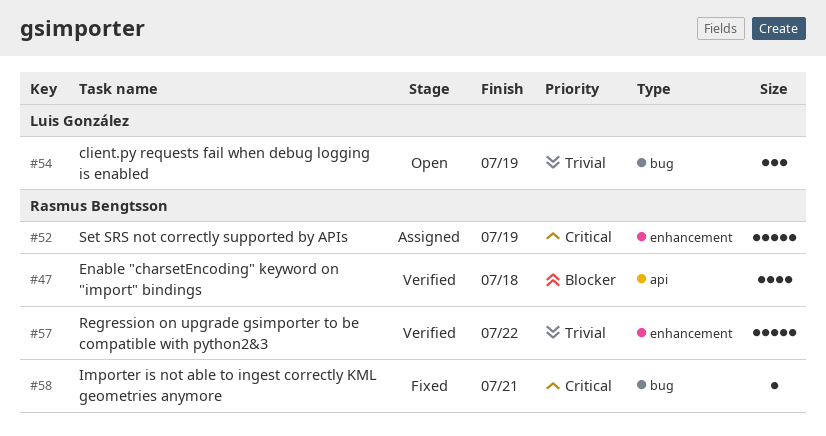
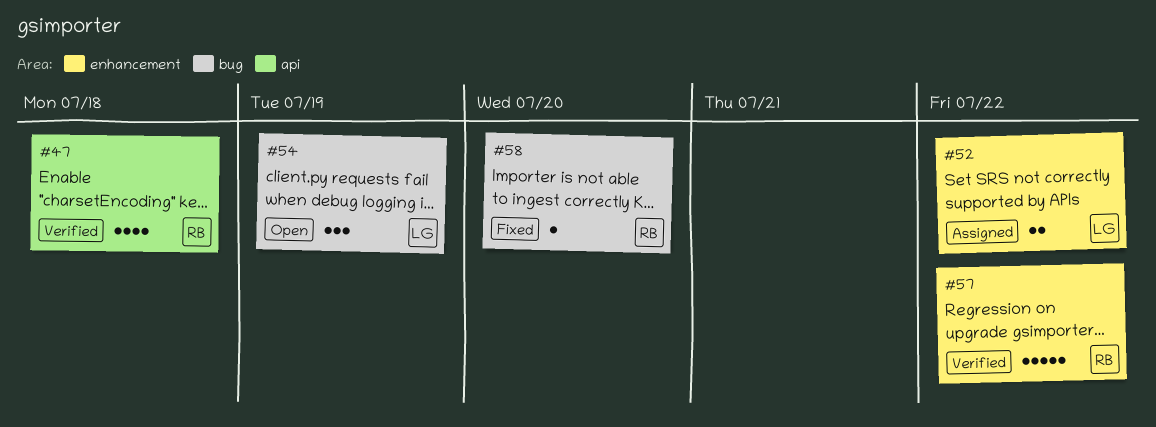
#52, owner: Rasmus Bengtsson -> Luis González
#52, estimate: 5 -> 2
#52, due: Jul 19 -> Jul 22
#58, due: Jul 21 -> Jul 20

